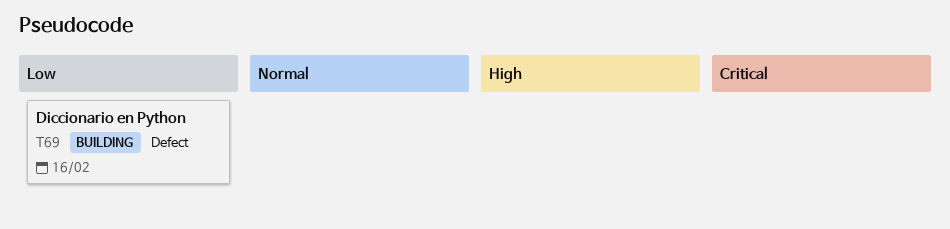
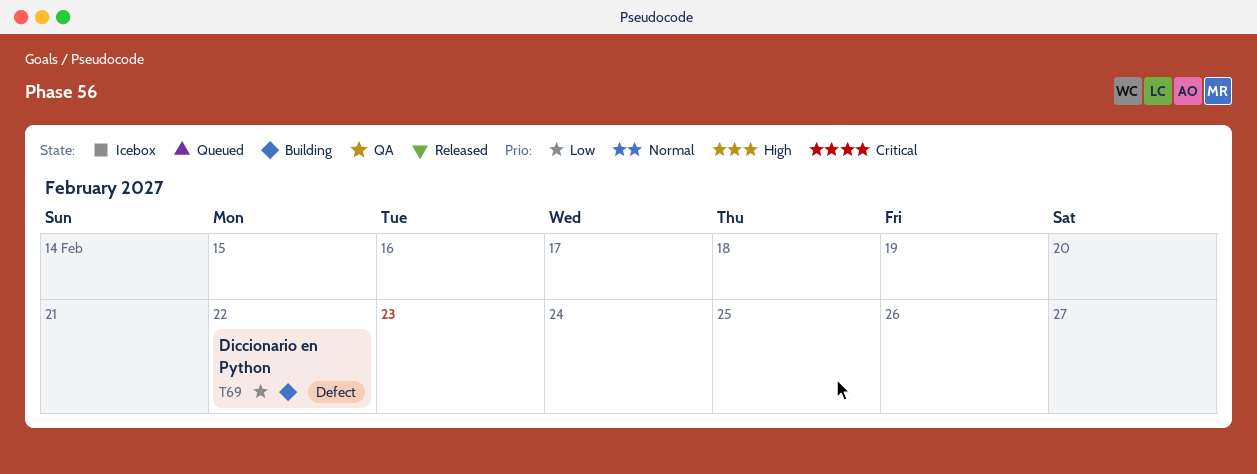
T69, due: Feb 16 -> Feb 22

